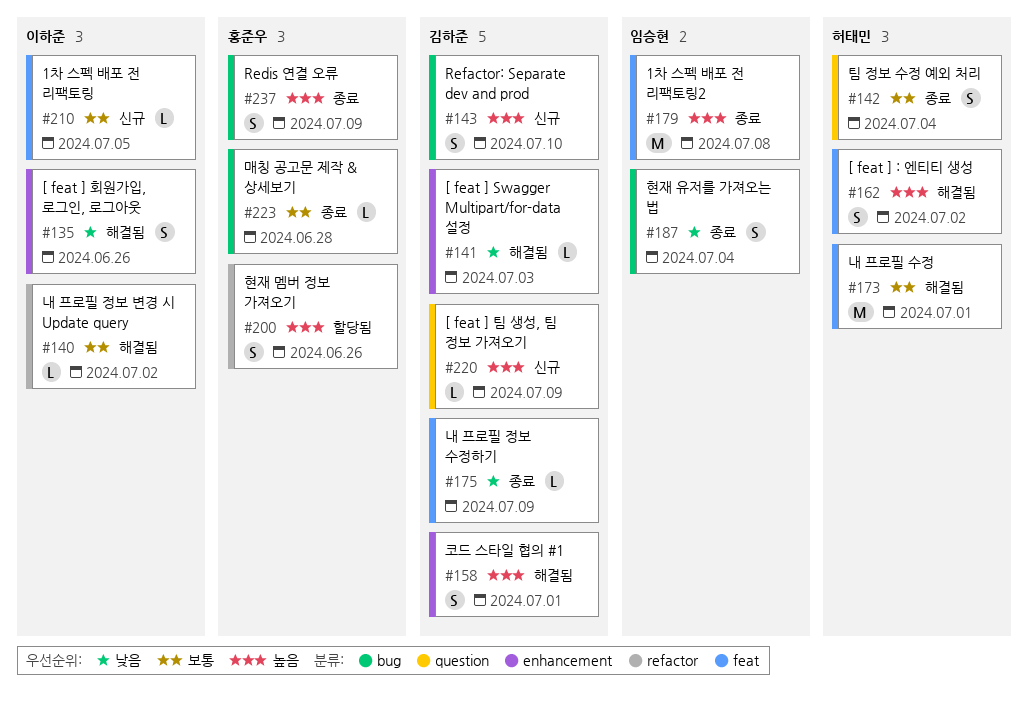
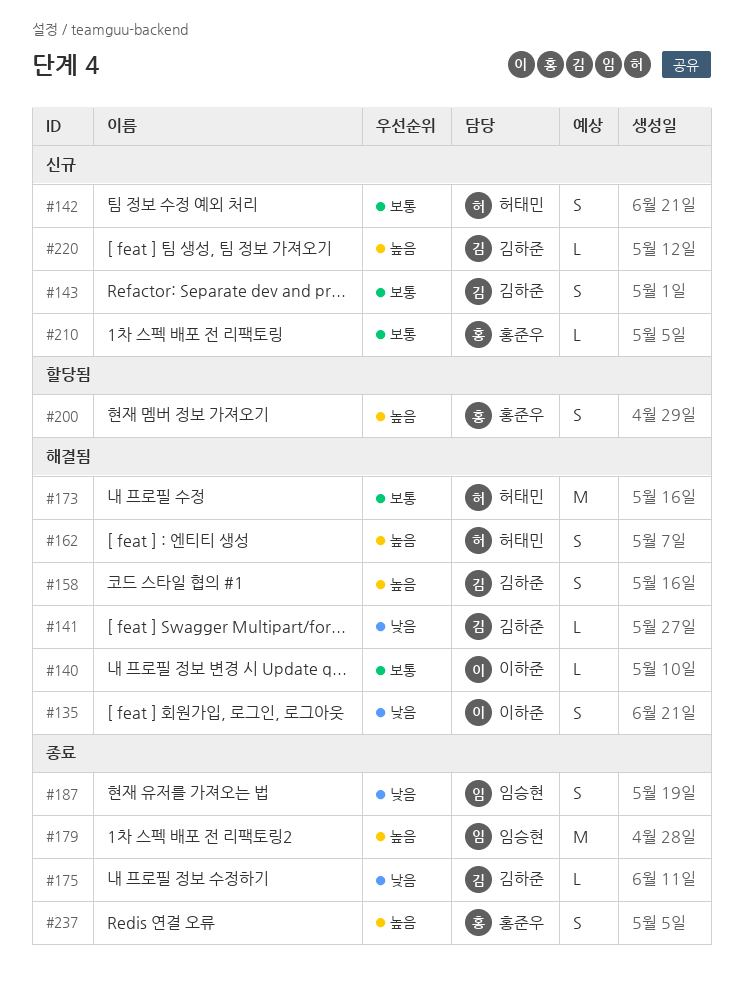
#142, status: 종료 -> 신규
#143, priority: 높음 -> 보통
#210, owner: 이하준 -> 홍준우
#223: present -> none

